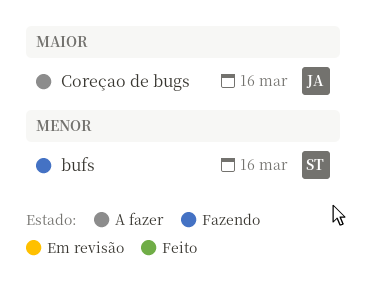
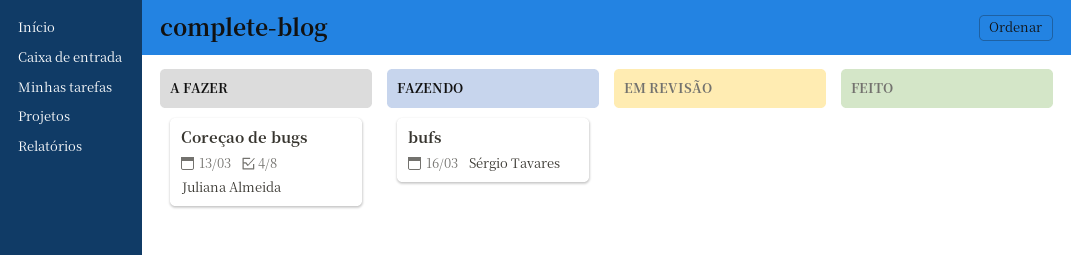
Coreçao de bugs, due: Mar 16 -> Mar 13

